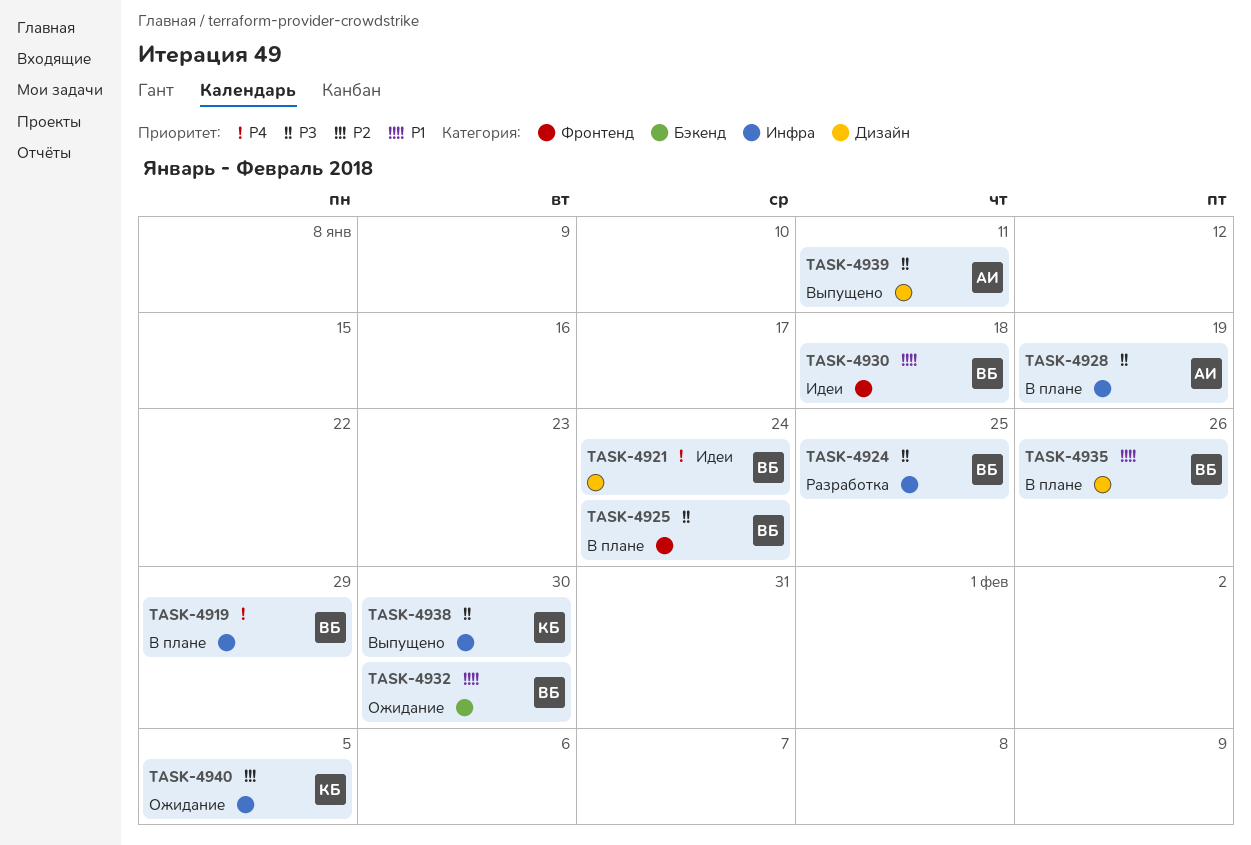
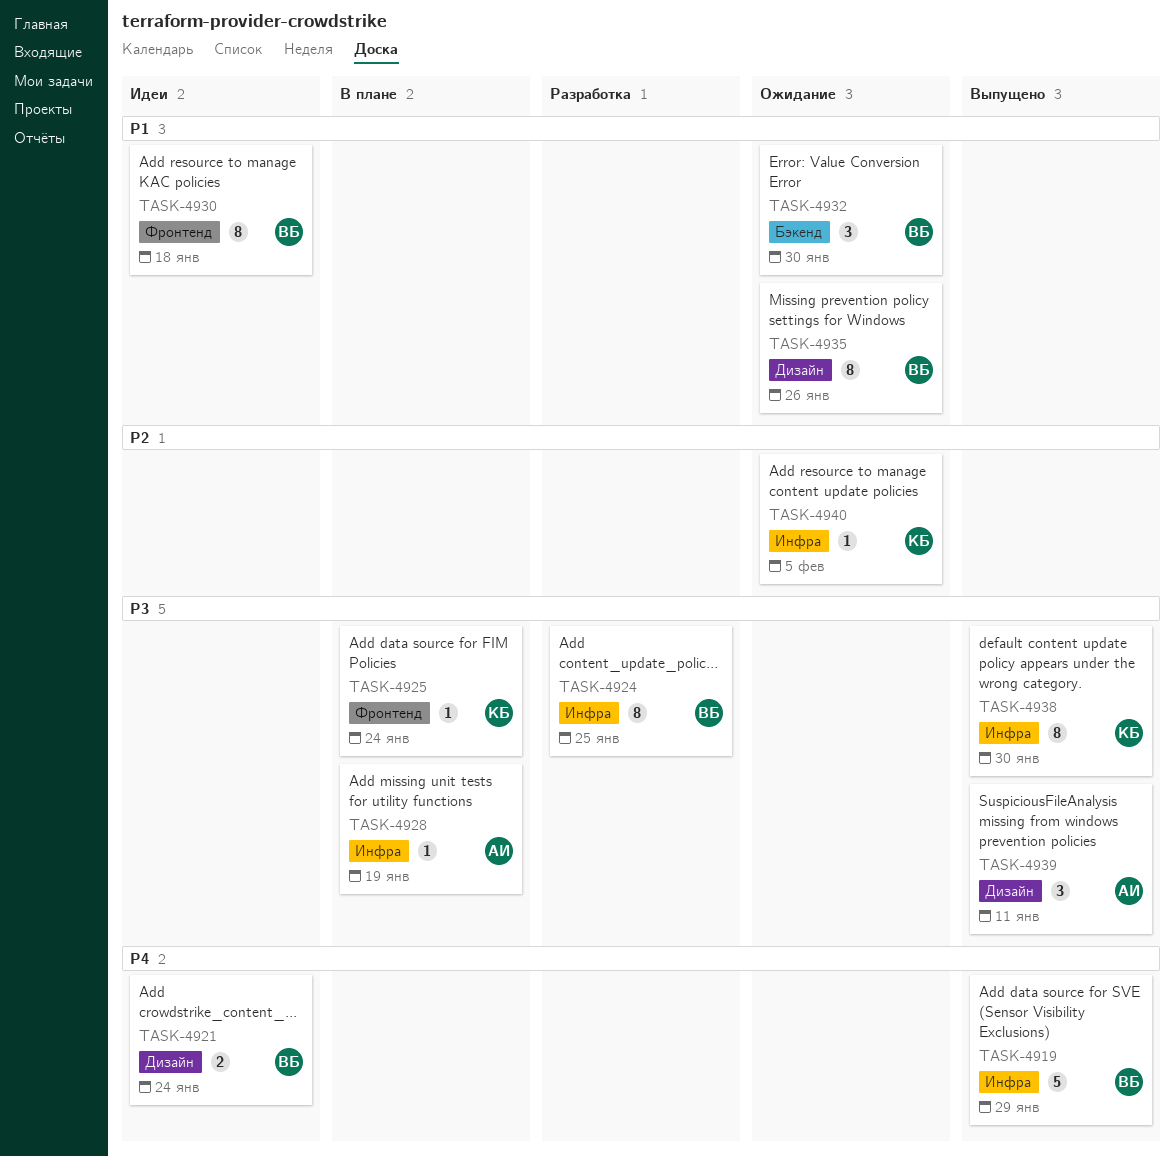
TASK-4919, status: В плане -> Выпущено
TASK-4925, owner: ВБ -> КБ
TASK-4935, status: В плане -> Ожидание

